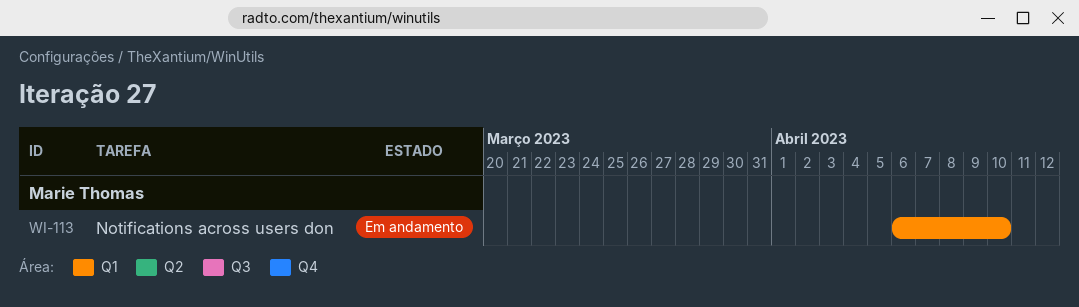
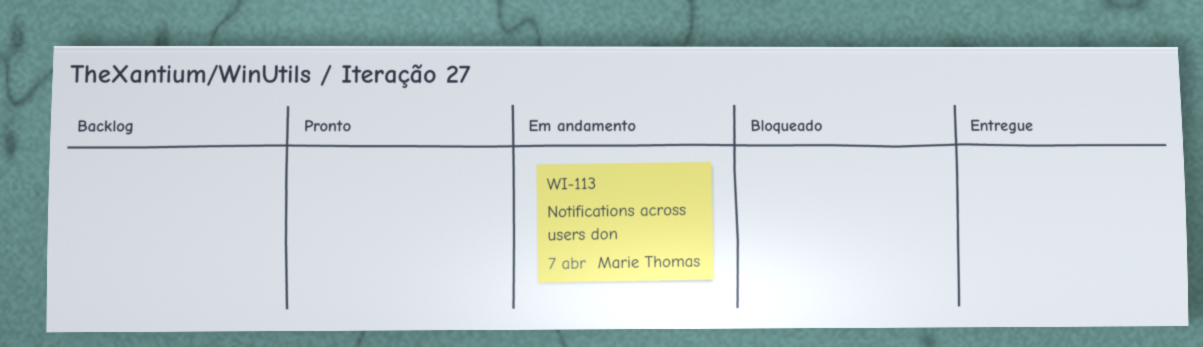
WI-113, due: Apr 10 -> Apr 7

